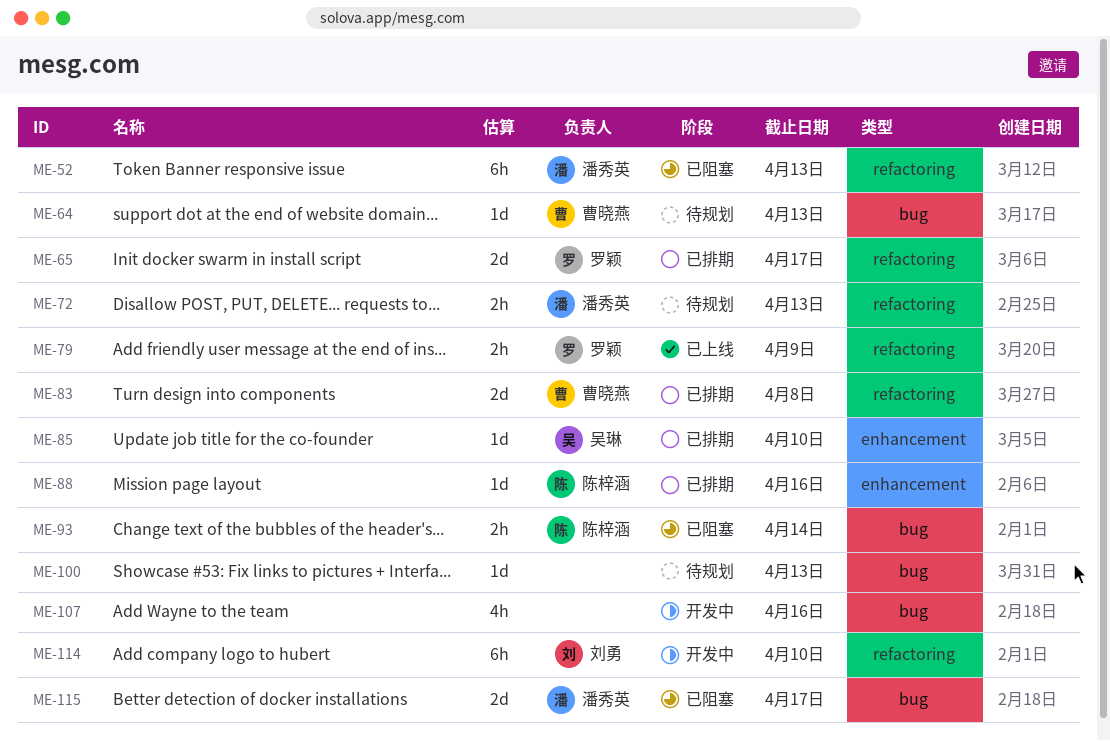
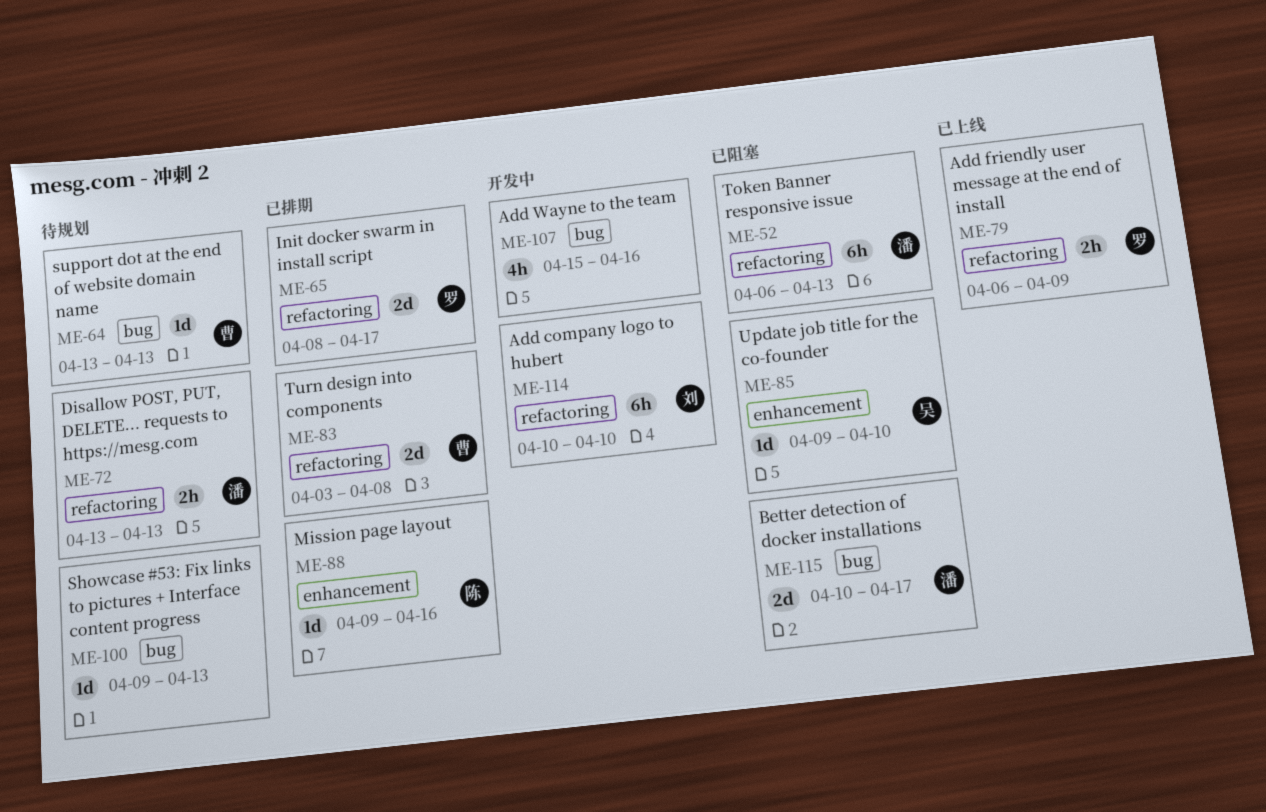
ME-85, status: 已排期 -> 已阻塞
ME-93: present -> none

